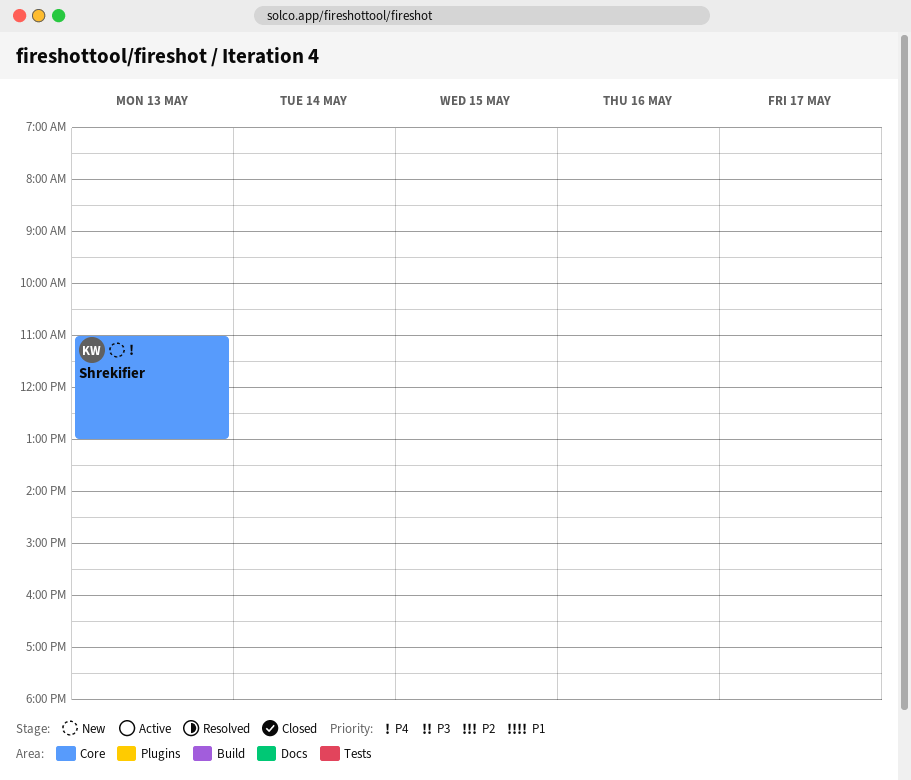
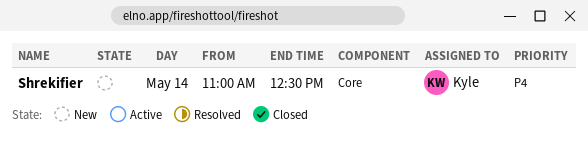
Shrekifier, day: May 13 -> May 14
Shrekifier, ends: 13:00 -> 12:30

